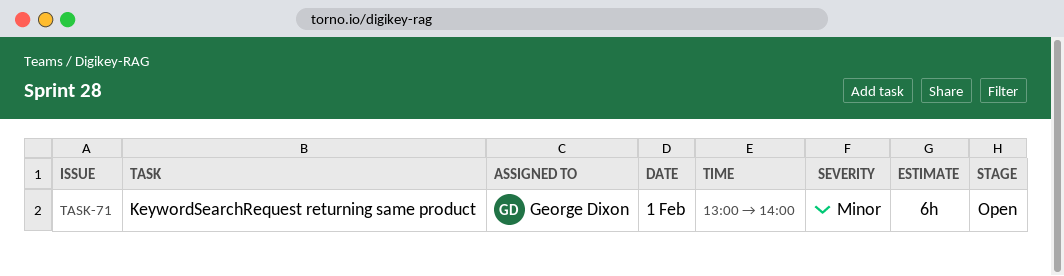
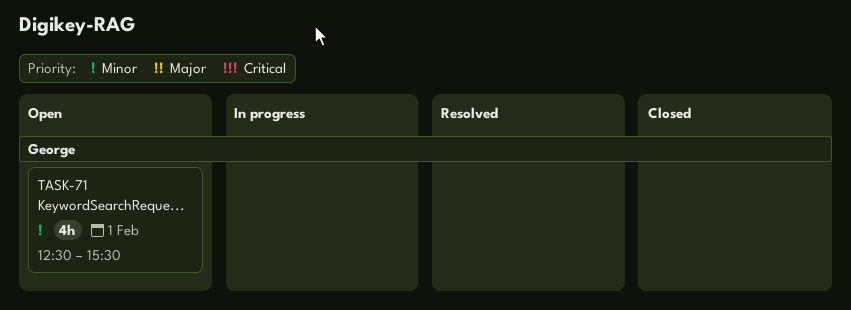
TASK-71, estimate: 6h -> 4h
TASK-71, begins: 13:00 -> 12:30
TASK-71, ends: 14:00 -> 15:30

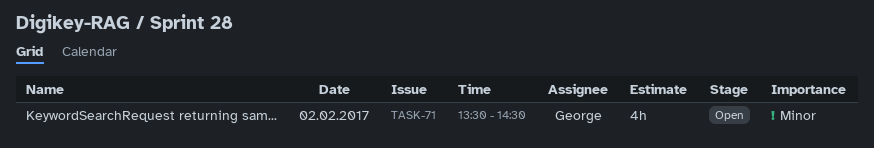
TASK-71, day: Feb 1 -> Feb 2
TASK-71, begins: 12:30 -> 13:30
TASK-71, ends: 15:30 -> 14:30

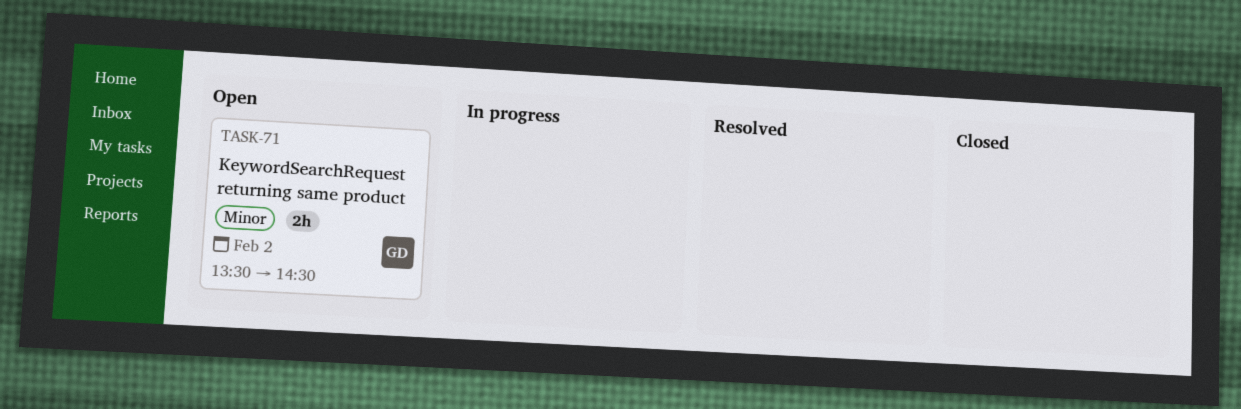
TASK-71, estimate: 4h -> 2h

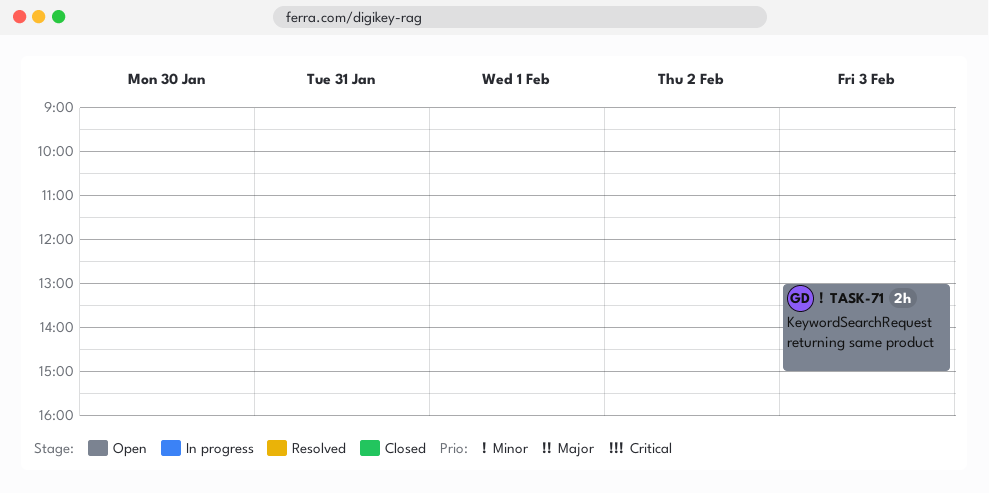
TASK-71, day: Feb 2 -> Feb 3
TASK-71, begins: 13:30 -> 13:00
TASK-71, ends: 14:30 -> 15:00

